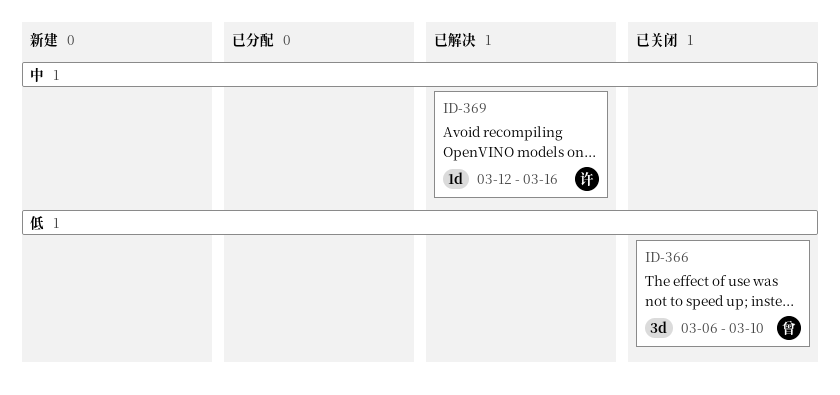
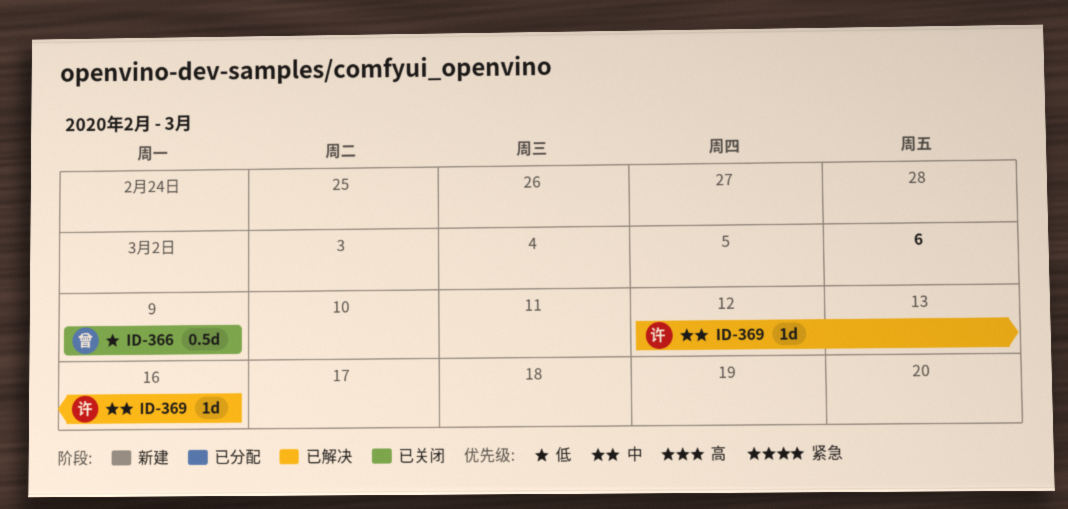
ID-366, estimate: 3d -> 0.5d
ID-366, start: Mar 6 -> Mar 9
ID-366, due: Mar 10 -> Mar 9

